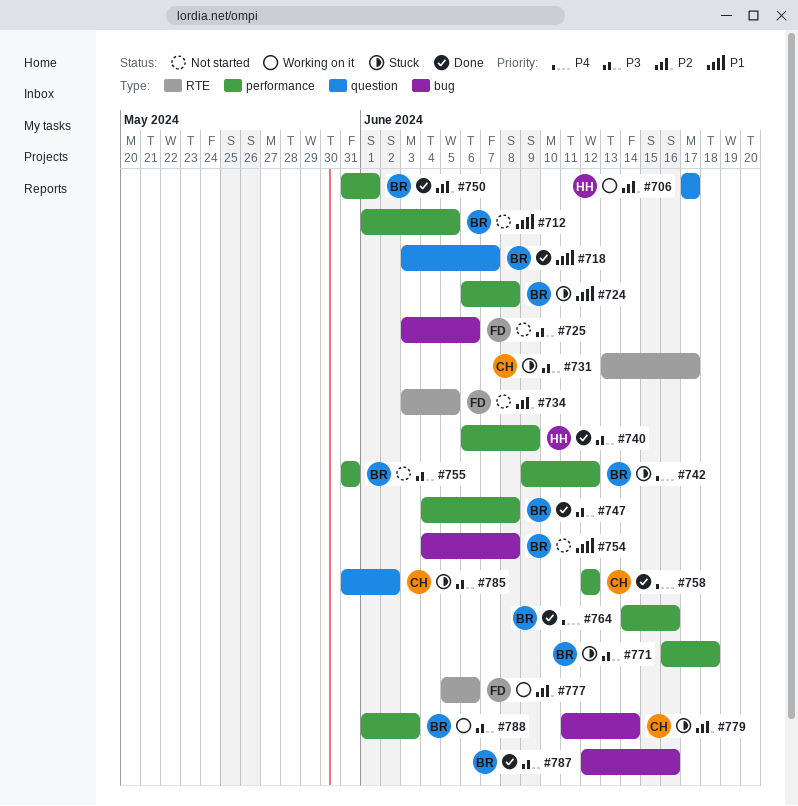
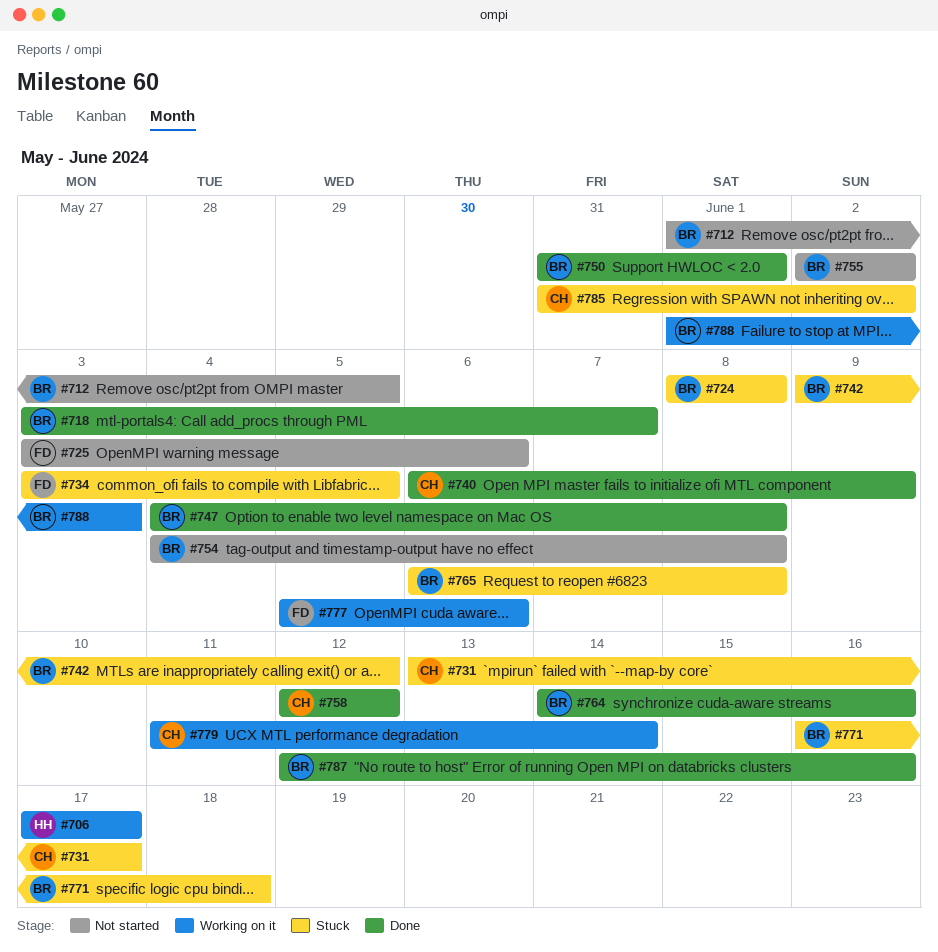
#724, start: Jun 6 -> Jun 8
#734, status: Not started -> Stuck
#740, owner: HH -> CH
#755, start: May 31 -> Jun 2
#755, due: May 31 -> Jun 2
#765: none -> present
#779, status: Stuck -> Working on it

